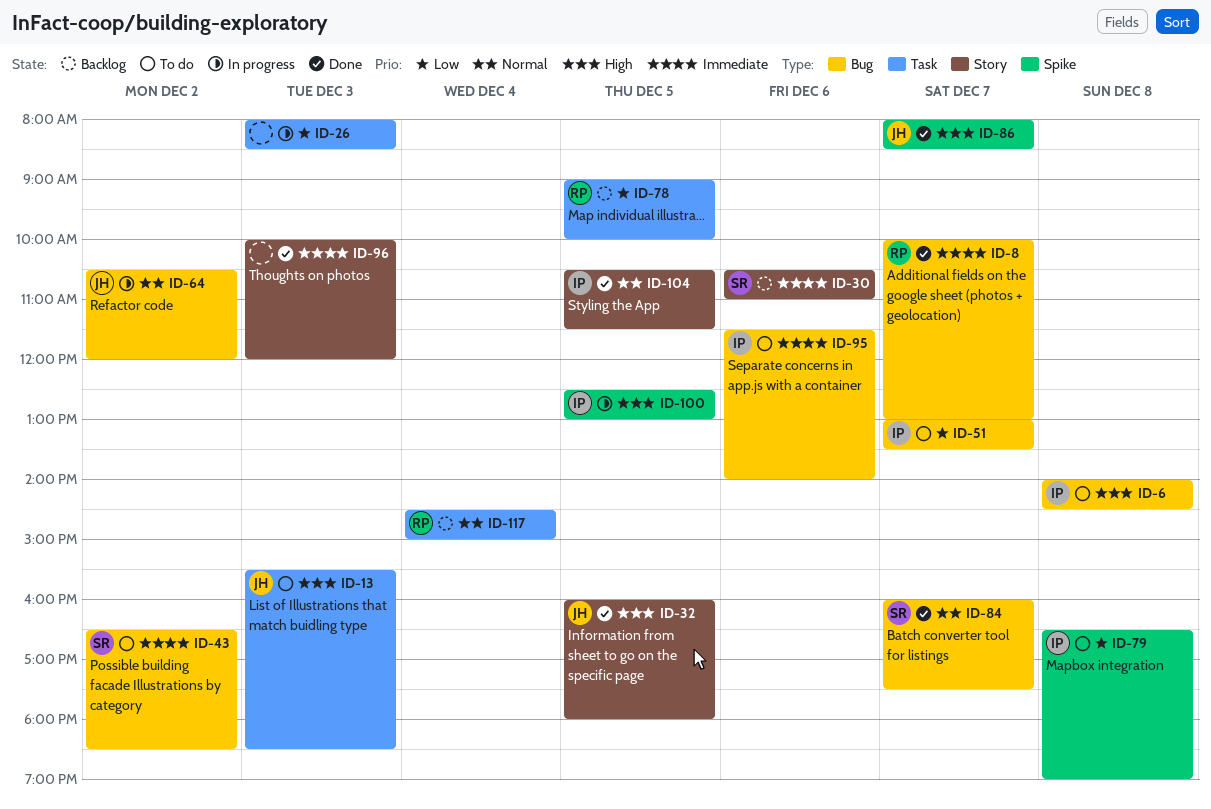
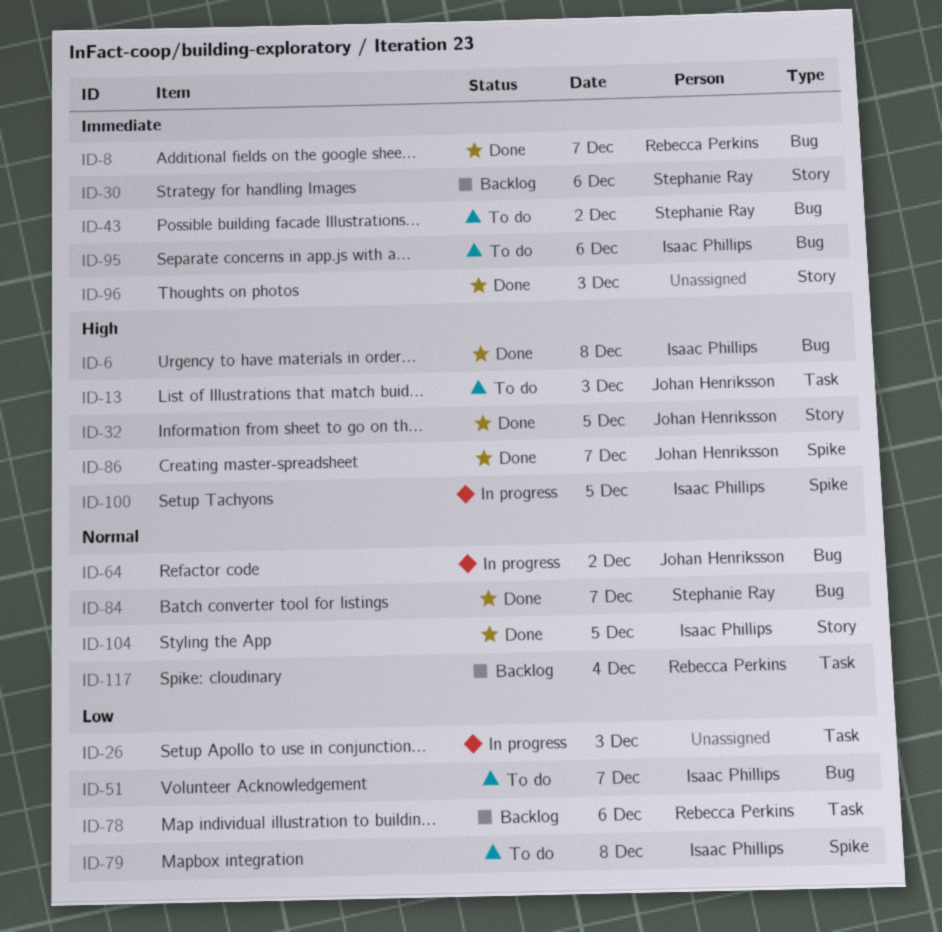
ID-6, status: To do -> Done
ID-78, day: Dec 5 -> Dec 6

